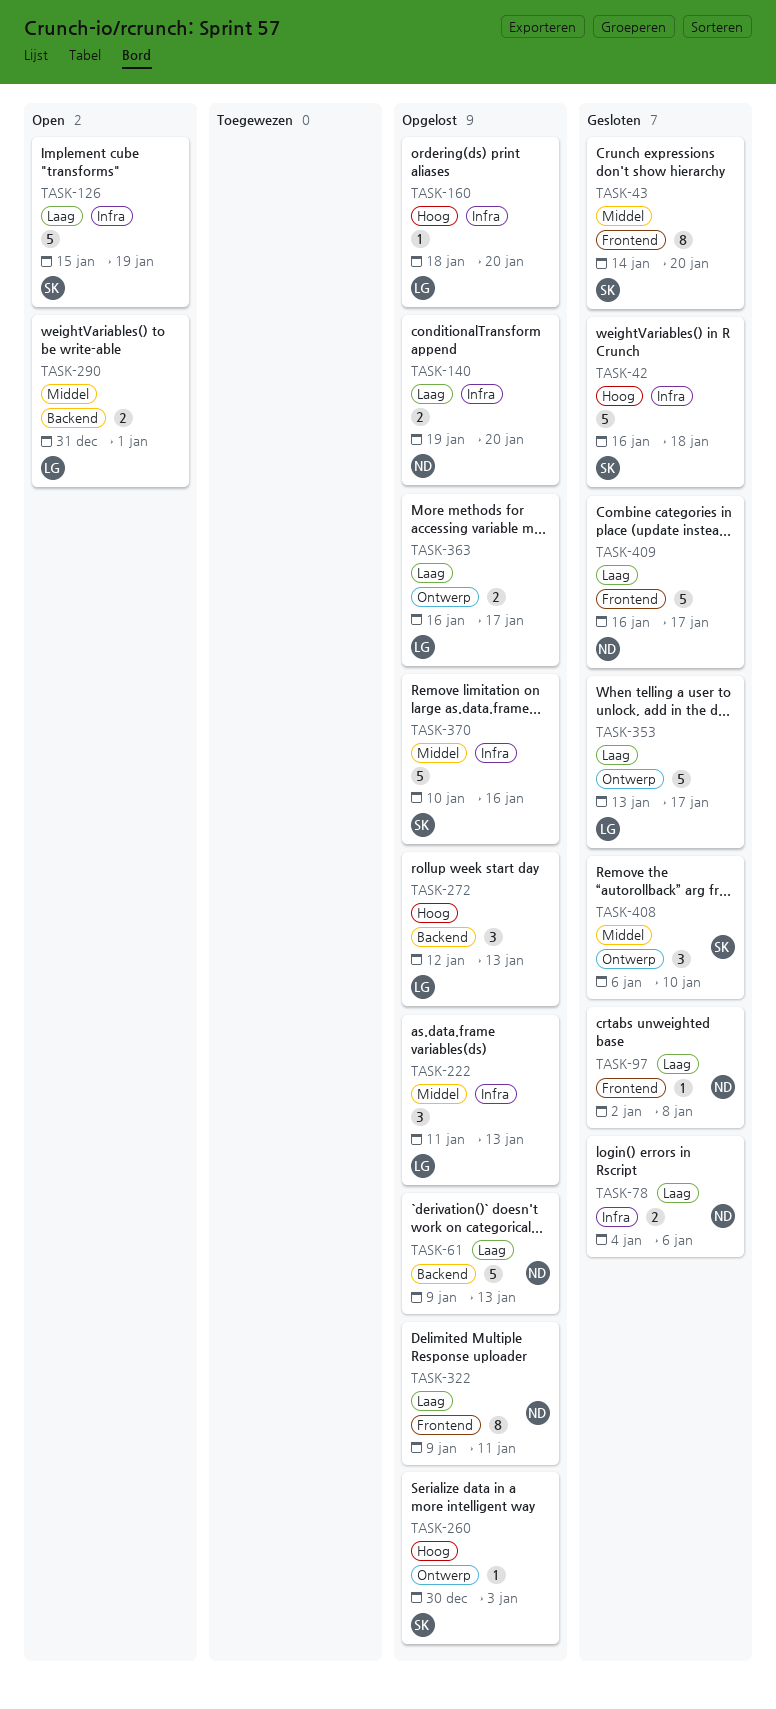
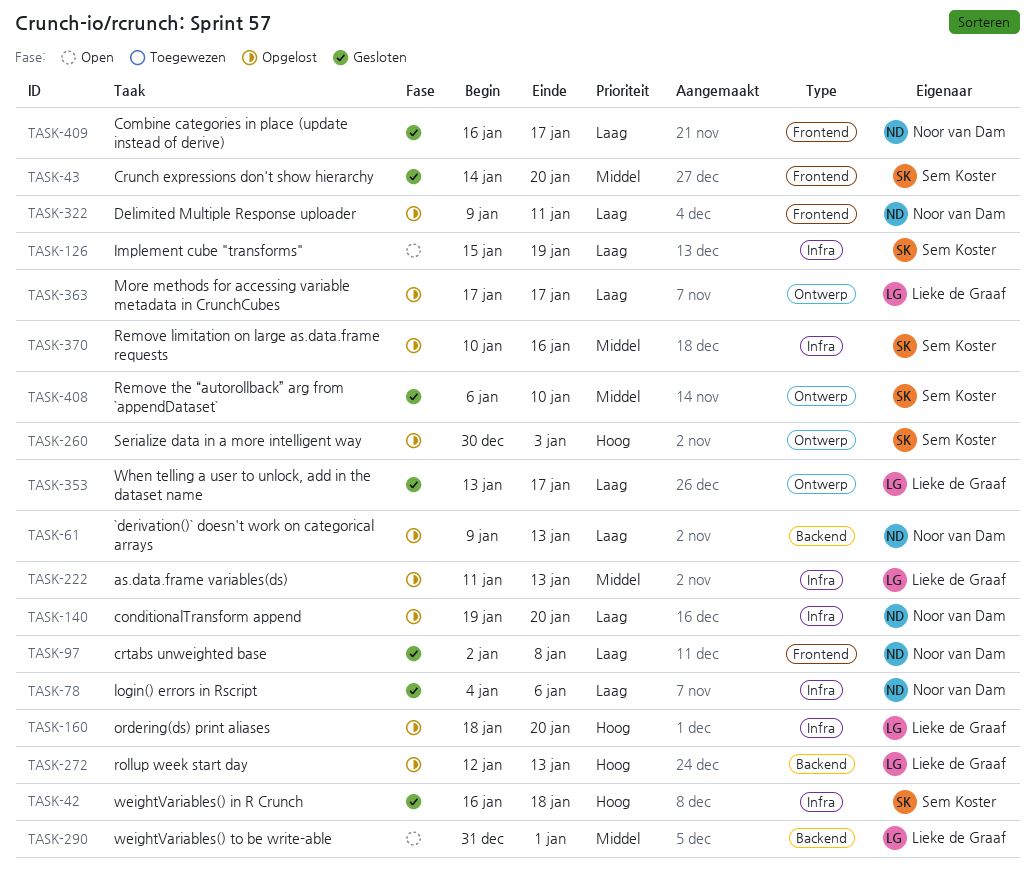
TASK-363, start: Jan 16 -> Jan 17

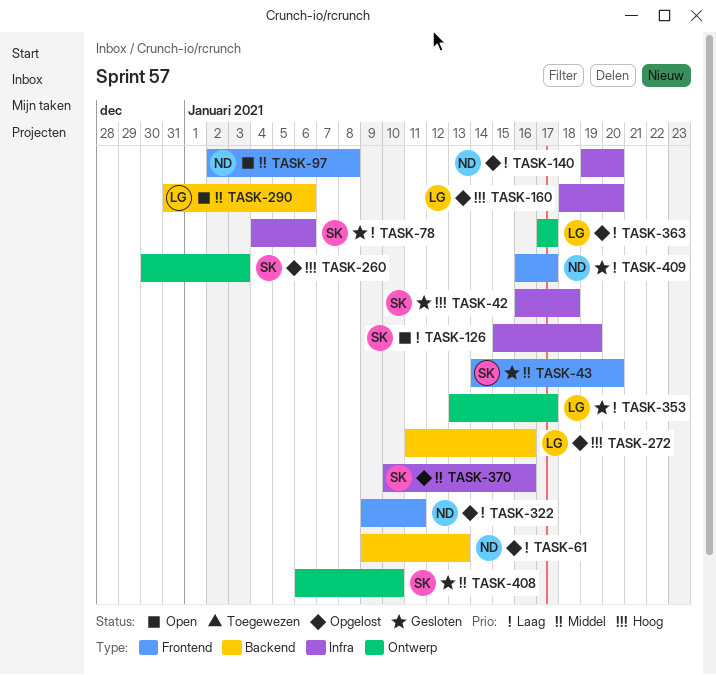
TASK-78, owner: Noor van Dam -> Sem Koster
TASK-97, status: Gesloten -> Open
TASK-97, priority: Laag -> Middel
TASK-222: present -> none
TASK-272, start: Jan 12 -> Jan 11
TASK-272, due: Jan 13 -> Jan 16
TASK-290, due: Jan 1 -> Jan 6

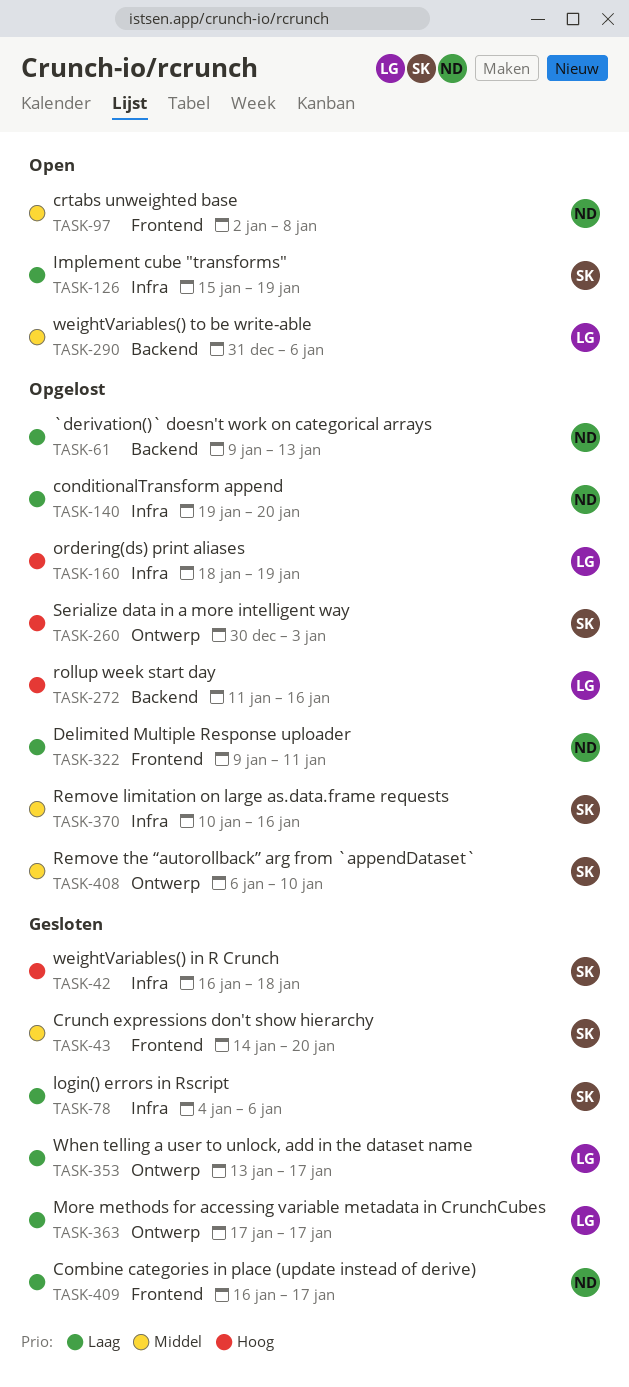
TASK-160, due: Jan 20 -> Jan 19
TASK-363, status: Opgelost -> Gesloten
TASK-408, status: Gesloten -> Opgelost

